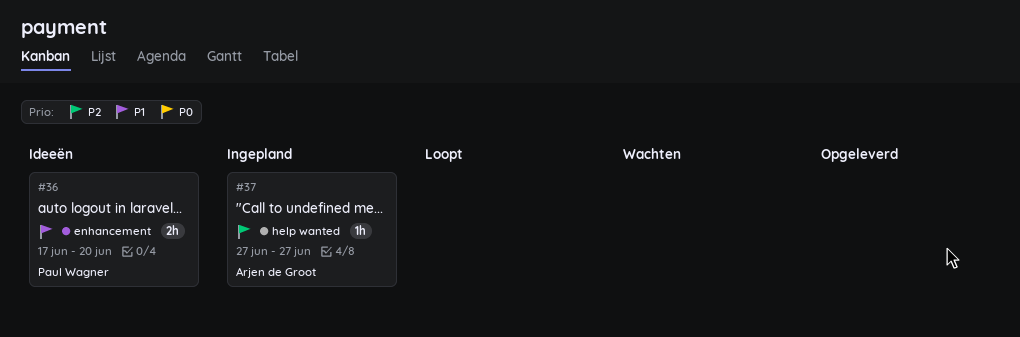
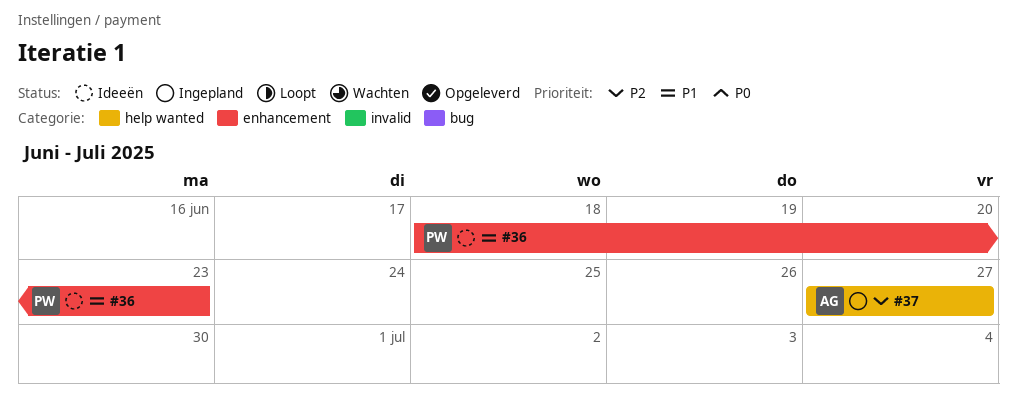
#36, start: Jun 17 -> Jun 18
#36, due: Jun 20 -> Jun 23

